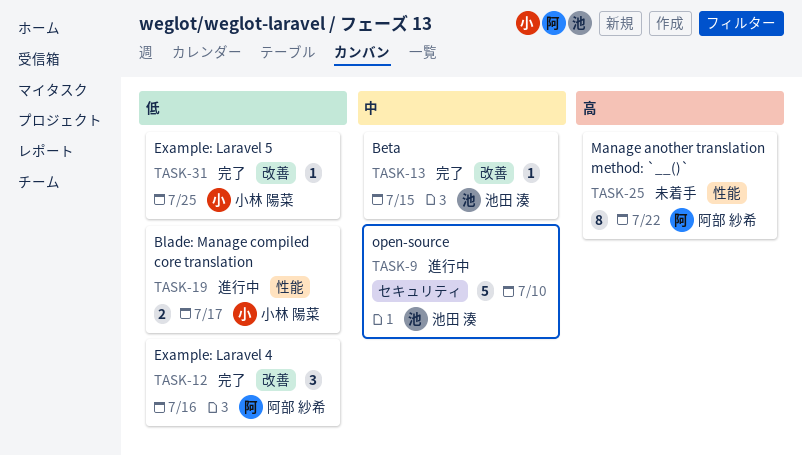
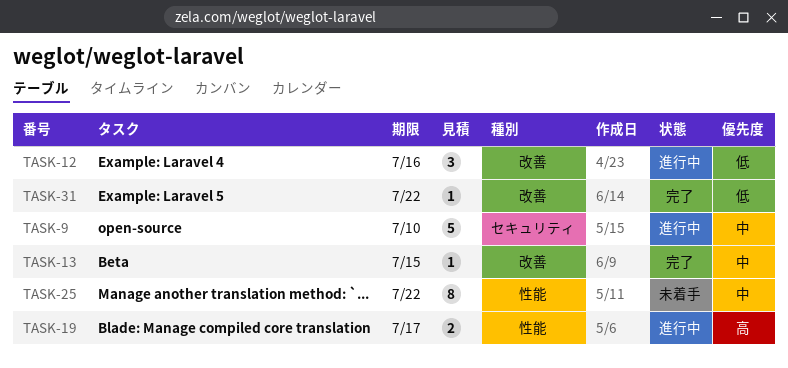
TASK-12, status: 完了 -> 進行中
TASK-19, priority: 低 -> 高
TASK-25, priority: 高 -> 中
TASK-31, due: Jul 25 -> Jul 22

